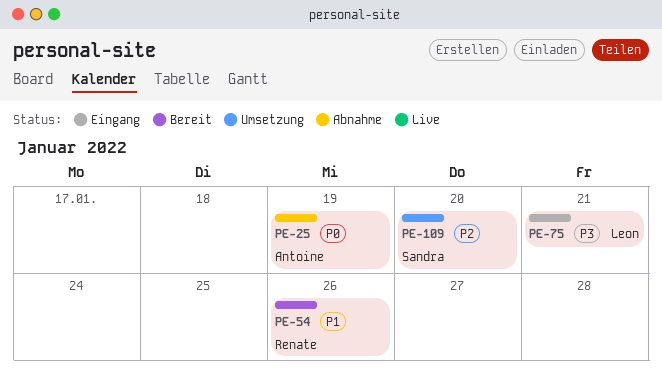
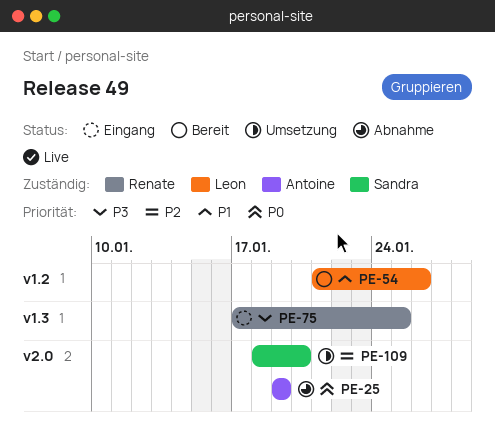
PE-54, owner: Renate -> Leon
PE-75, owner: Leon -> Renate
PE-75, due: Jan 21 -> Jan 25

